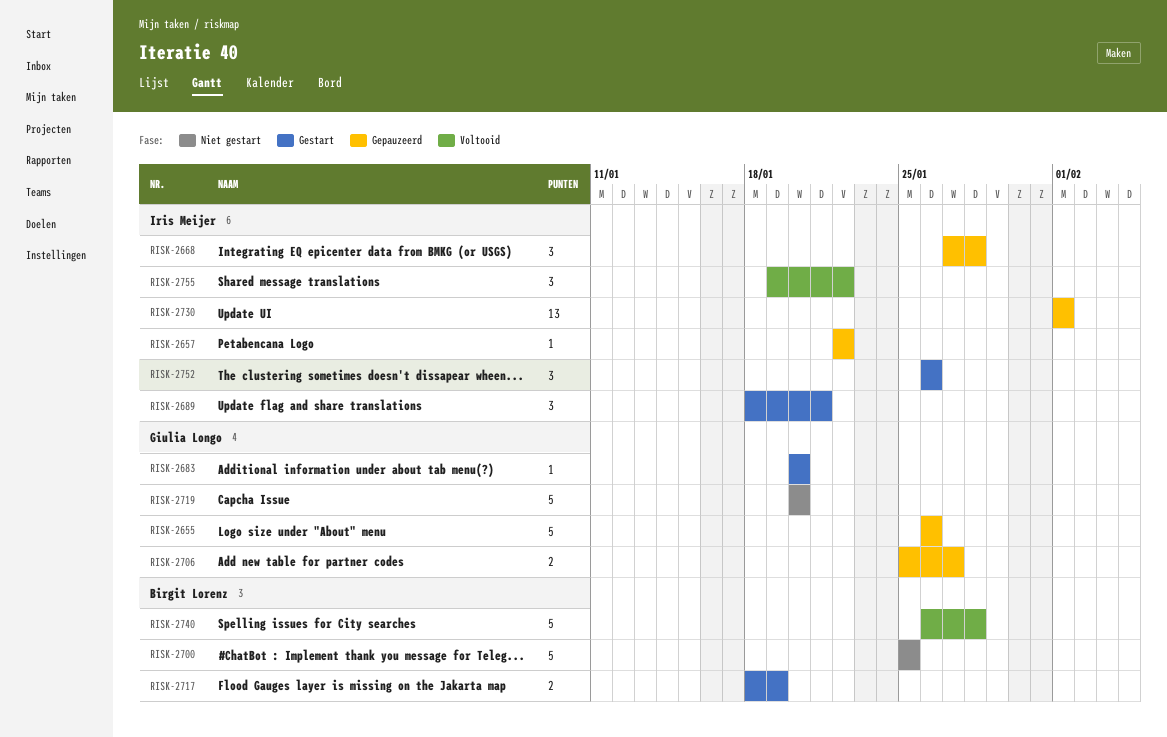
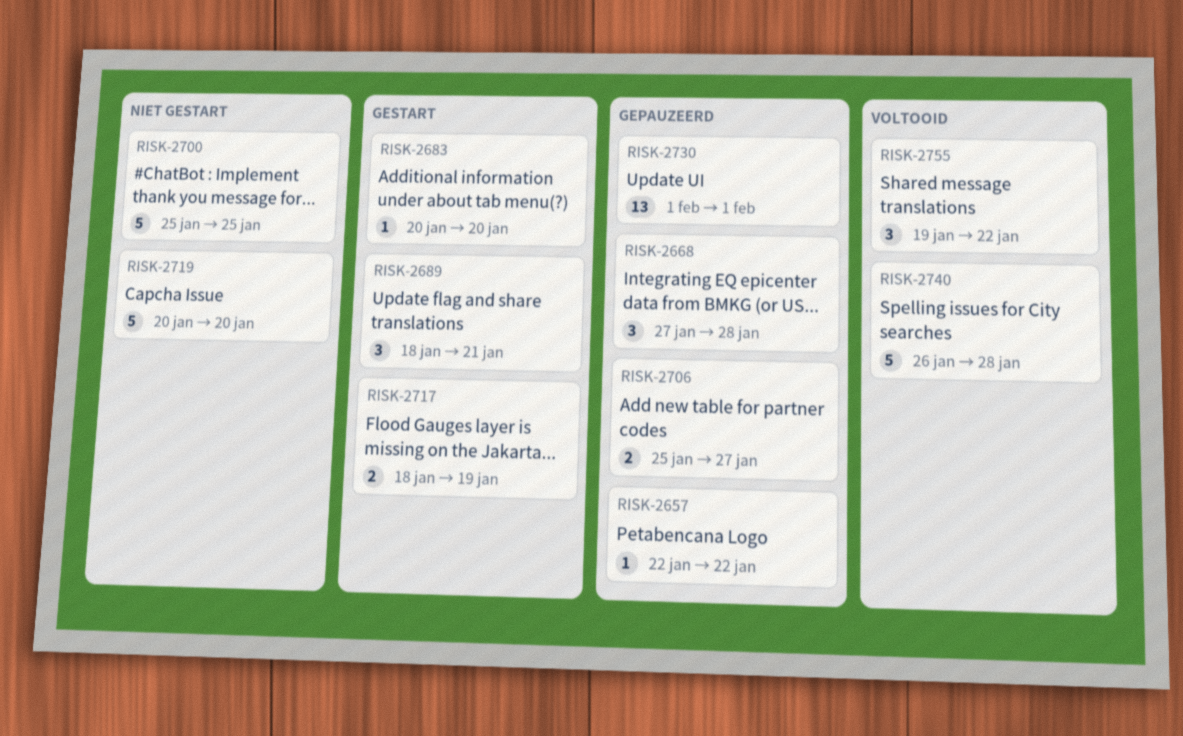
RISK-2655: present -> none
RISK-2752: present -> none

